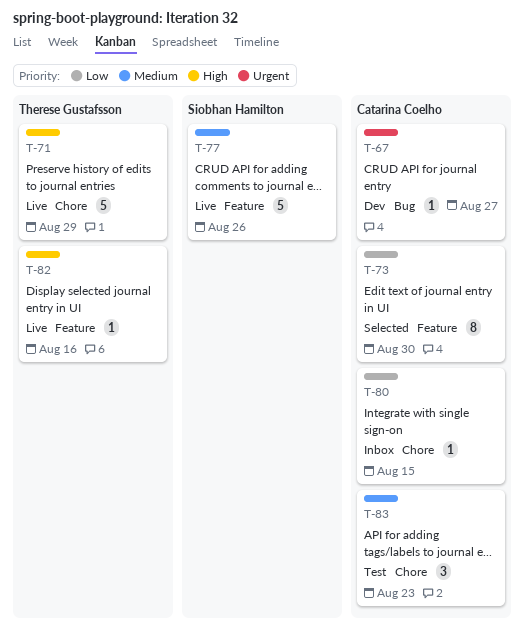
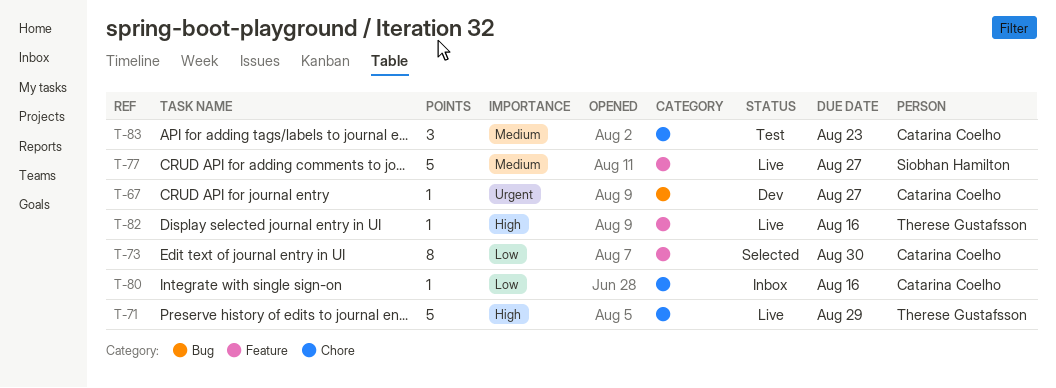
T-77, due: Aug 26 -> Aug 27
T-80, due: Aug 15 -> Aug 16

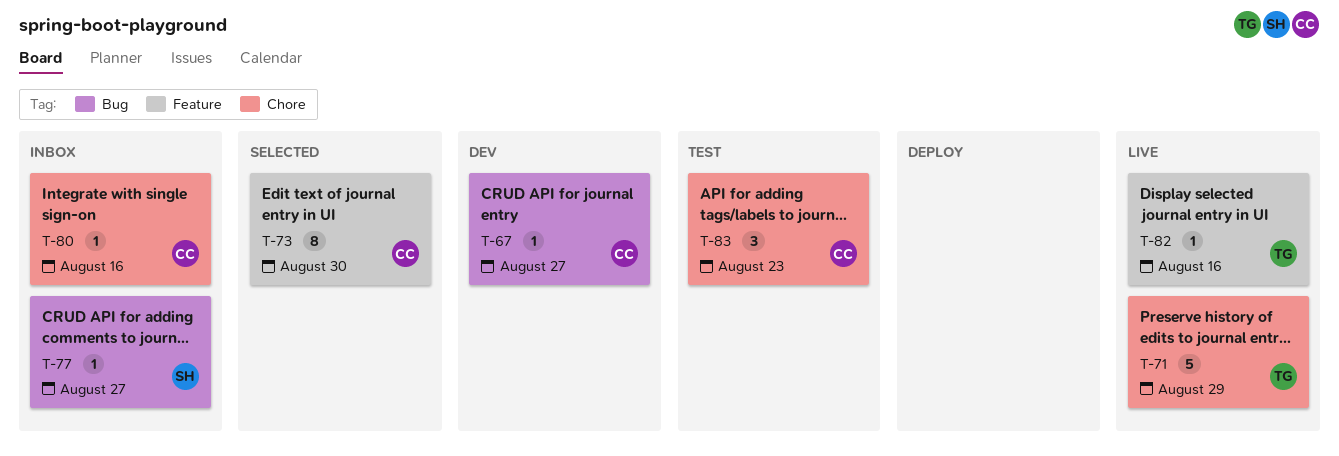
T-77, status: Live -> Inbox
T-77, label: Feature -> Bug
T-77, estimate: 5 -> 1

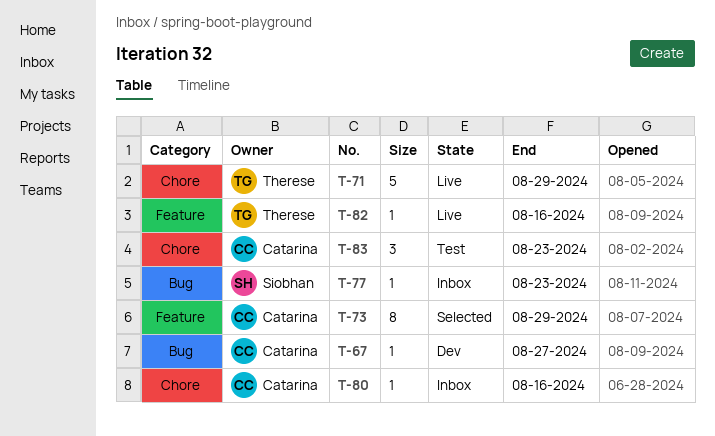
T-73, due: Aug 30 -> Aug 29
T-77, due: Aug 27 -> Aug 23

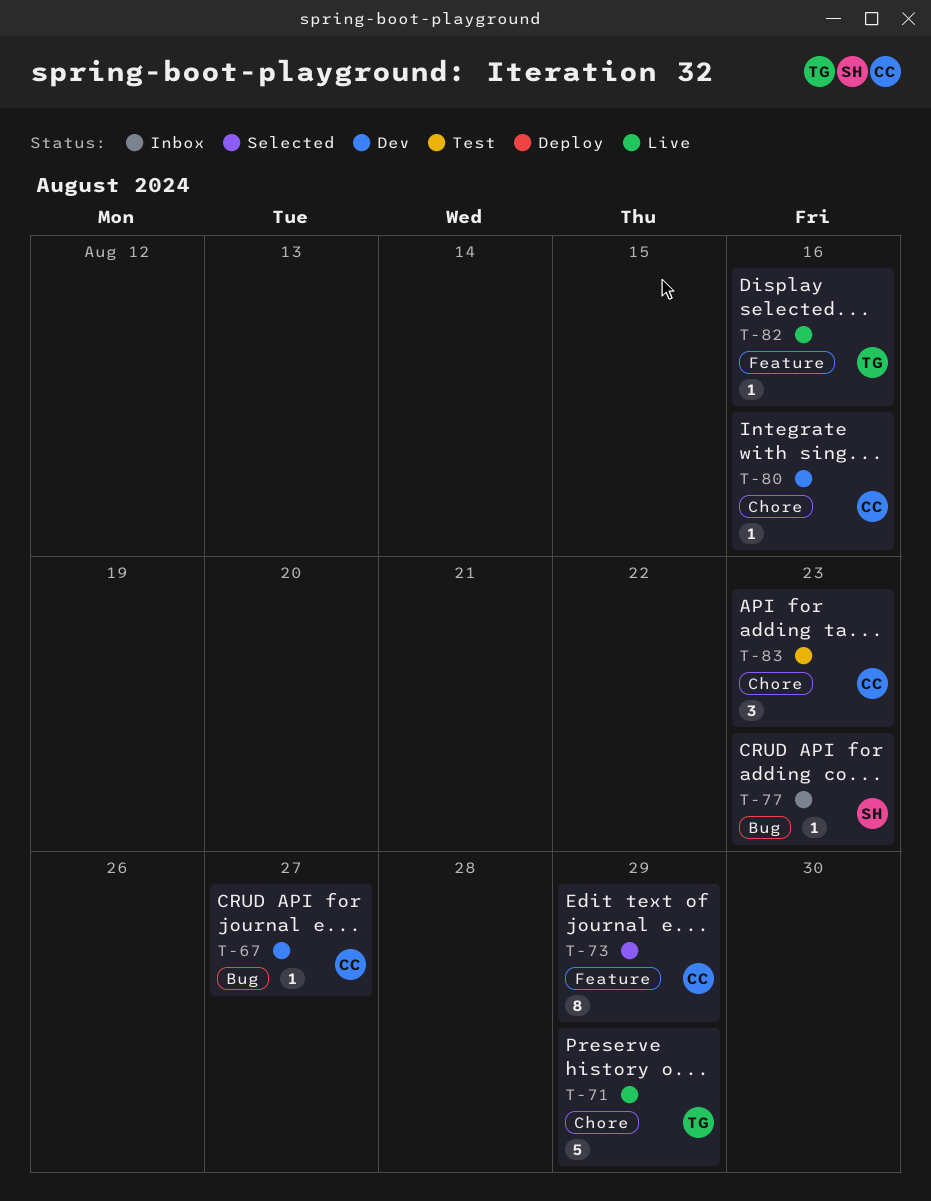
T-80, status: Inbox -> Dev

